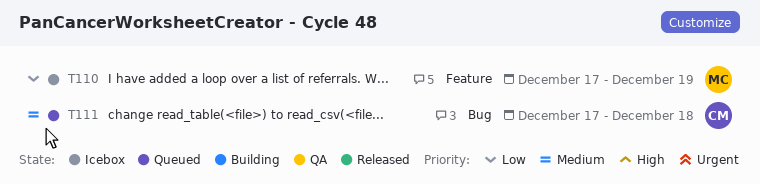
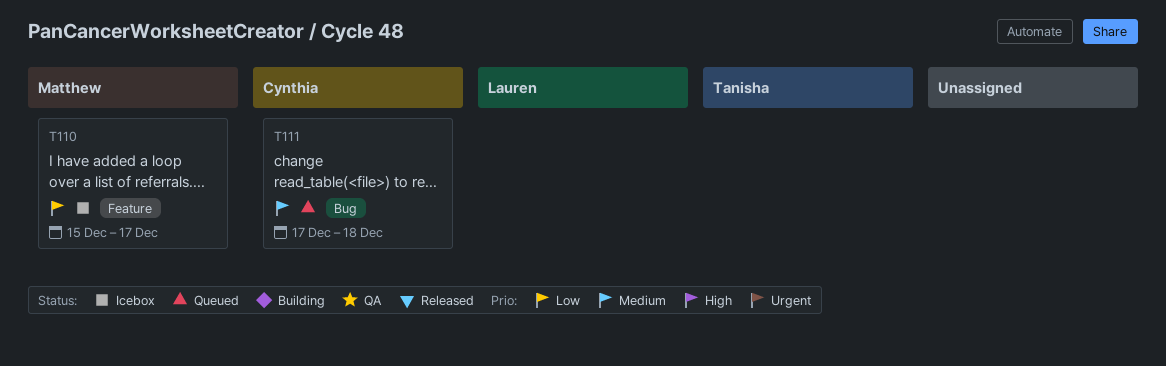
T110, start: Dec 17 -> Dec 15
T110, due: Dec 19 -> Dec 17

